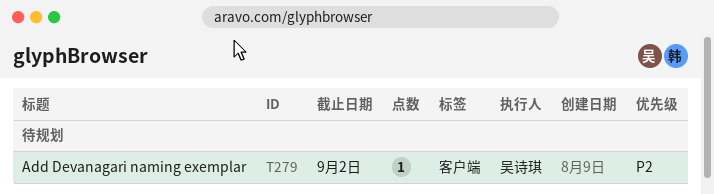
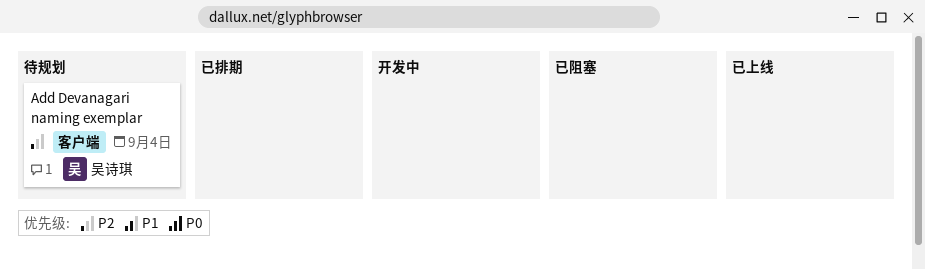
Add Devanagari naming exemplar, due: Sep 2 -> Sep 4

